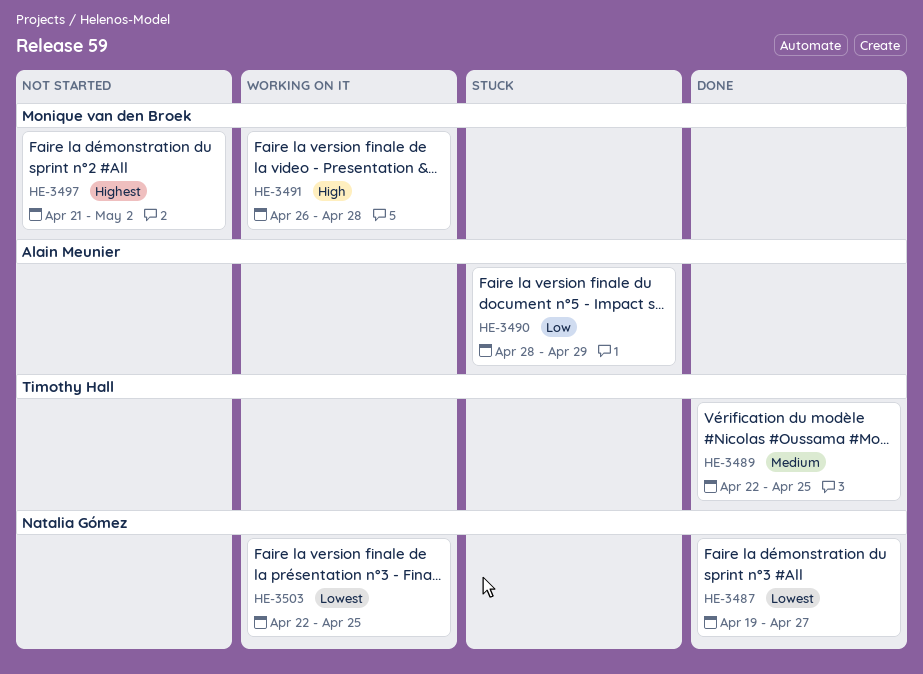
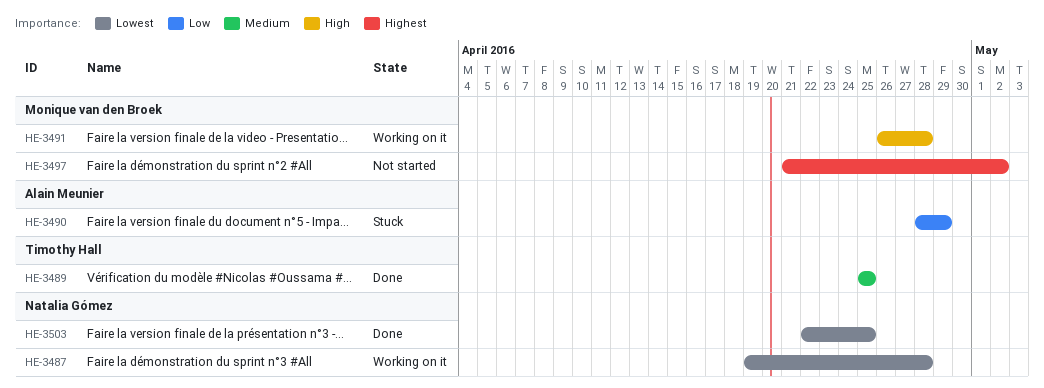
HE-3487, status: Done -> Working on it
HE-3487, due: Apr 27 -> Apr 28
HE-3489, start: Apr 22 -> Apr 25
HE-3503, status: Working on it -> Done

